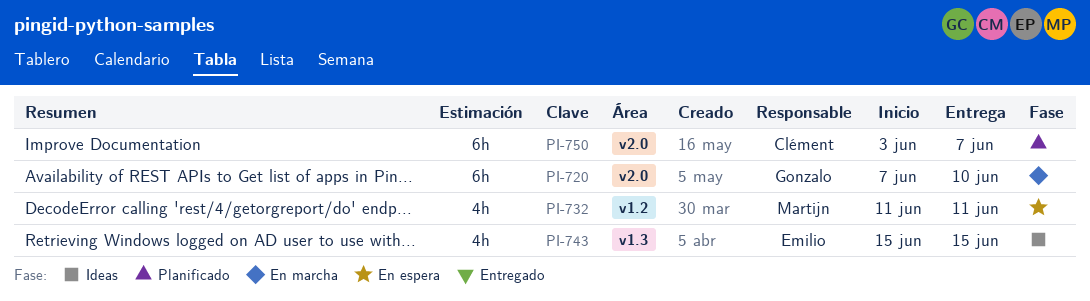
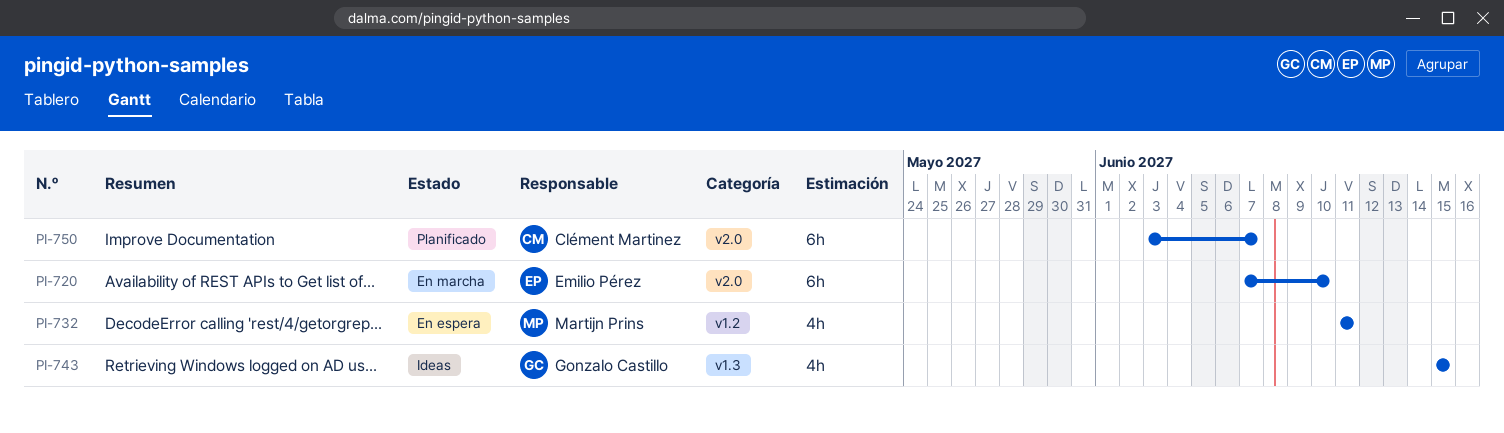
PI-720, owner: Gonzalo Castillo -> Emilio Pérez
PI-743, owner: Emilio Pérez -> Gonzalo Castillo

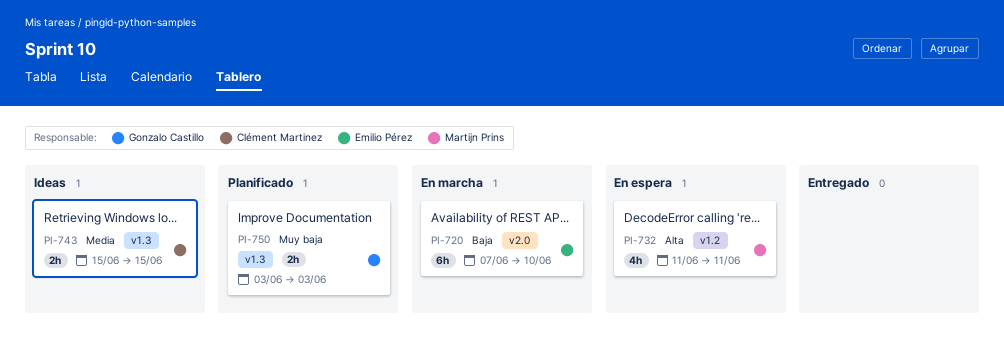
PI-743, owner: Gonzalo Castillo -> Clément Martinez
PI-743, estimate: 4h -> 2h
PI-750, owner: Clément Martinez -> Gonzalo Castillo
PI-750, label: v2.0 -> v1.3
PI-750, estimate: 6h -> 2h
PI-750, due: Jun 7 -> Jun 3

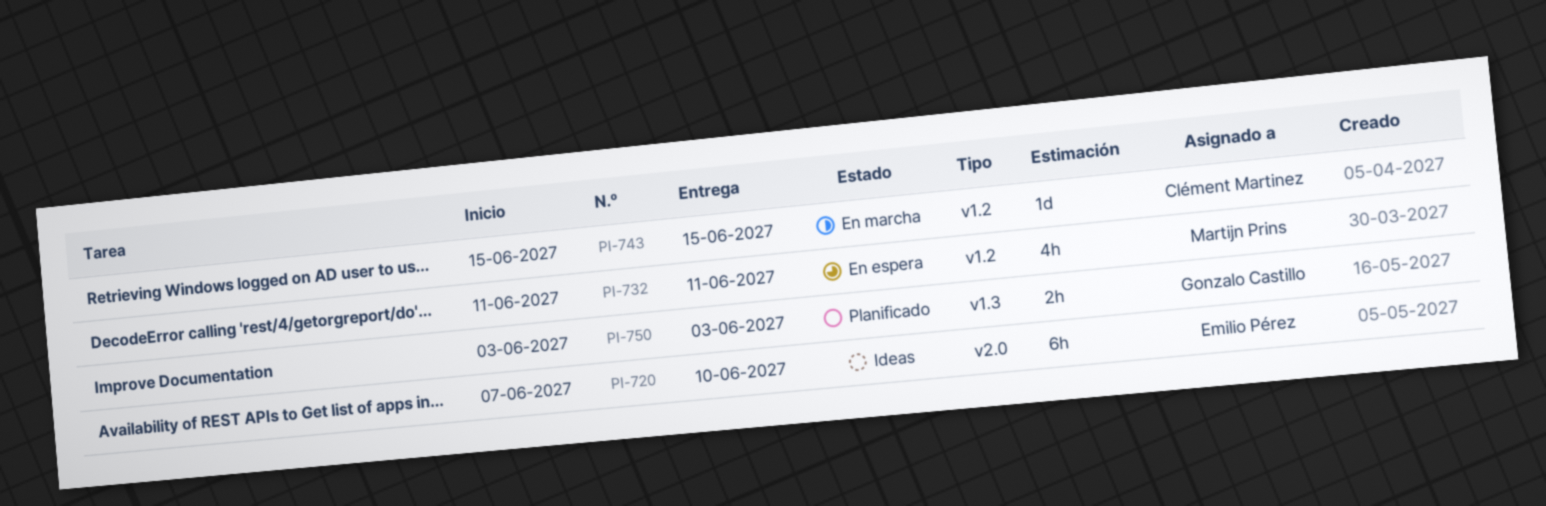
PI-720, status: En marcha -> Ideas
PI-743, status: Ideas -> En marcha
PI-743, label: v1.3 -> v1.2
PI-743, estimate: 2h -> 1d

